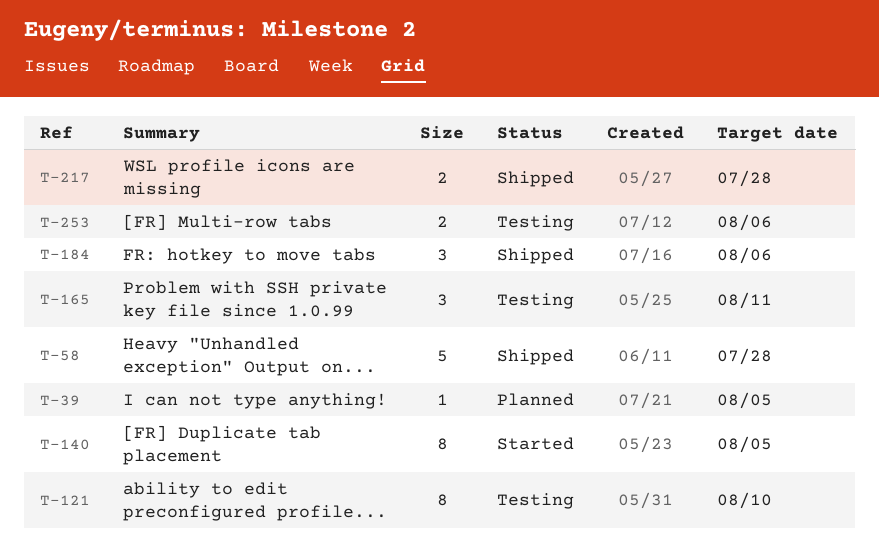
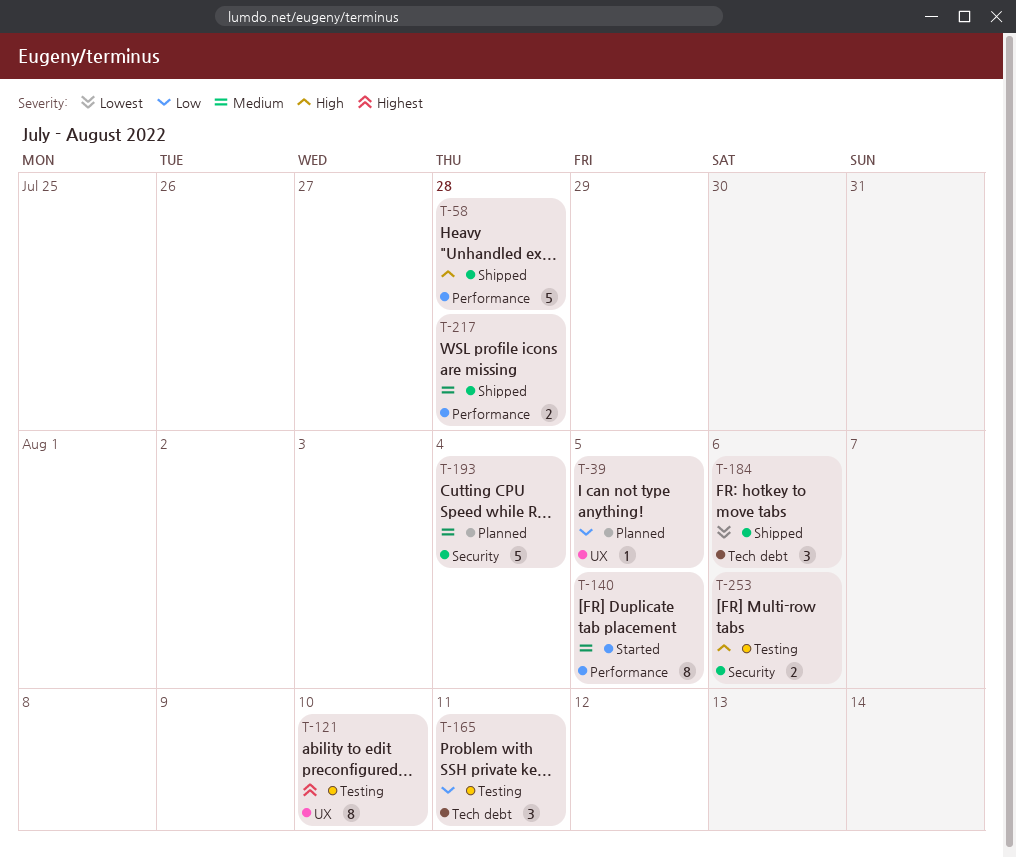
T-193: none -> present

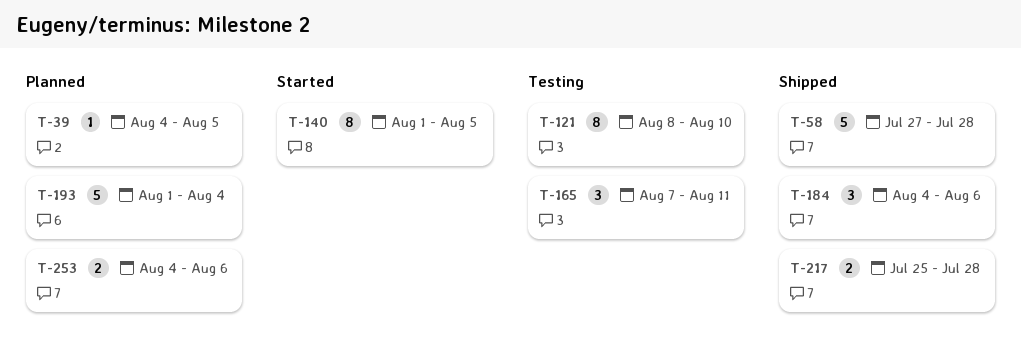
T-253, status: Testing -> Planned

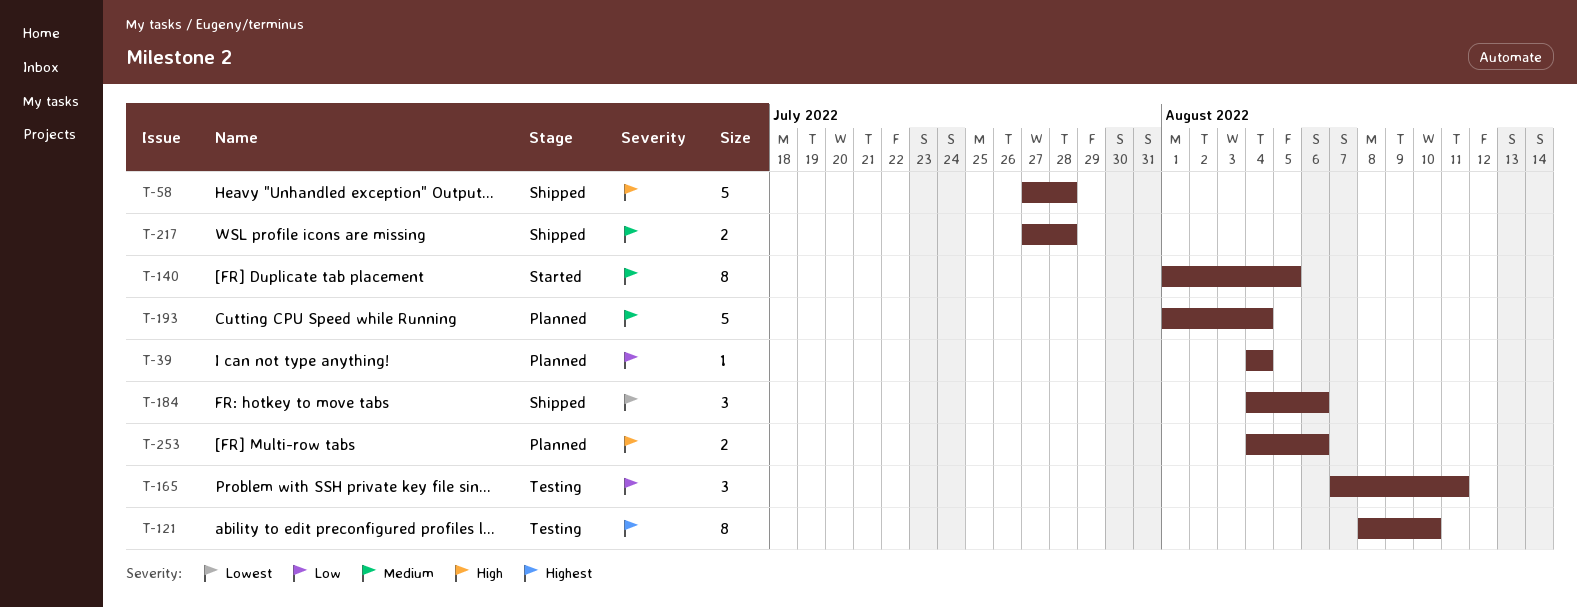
T-39, due: Aug 5 -> Aug 4
T-217, start: Jul 25 -> Jul 27

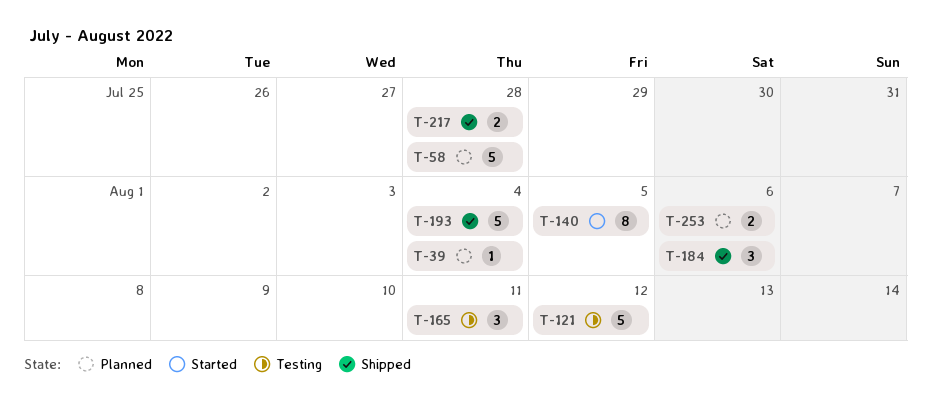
T-58, status: Shipped -> Planned
T-121, estimate: 8 -> 5
T-121, due: Aug 10 -> Aug 12
T-193, status: Planned -> Shipped

